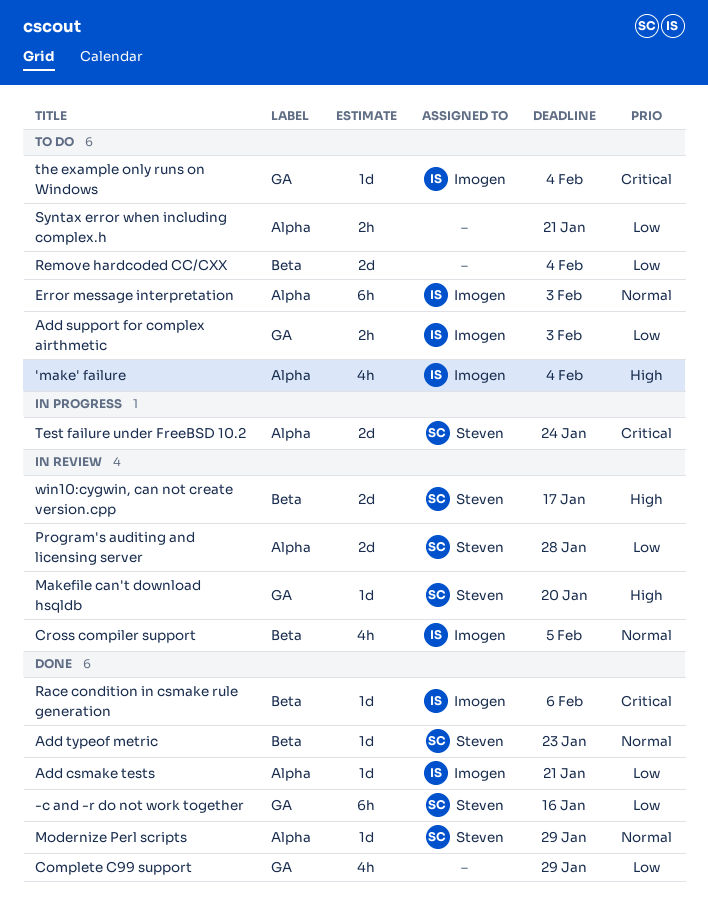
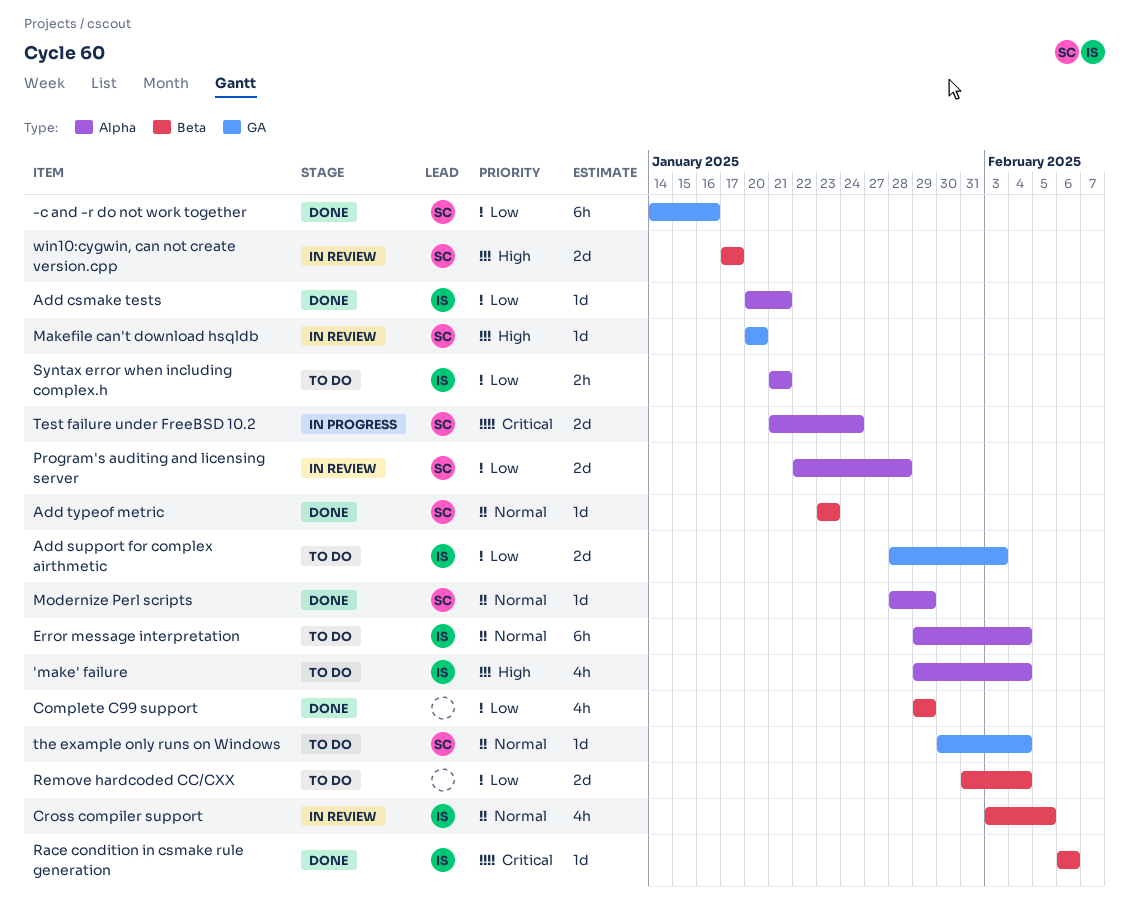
Add support for complex airthmetic, estimate: 2h -> 2d
Complete C99 support, label: GA -> Beta
Error message interpretation, due: Feb 3 -> Feb 4
Syntax error when including complex.h, owner: none -> Imogen
the example only runs on Windows, owner: Imogen -> Steven
the example only runs on Windows, priority: Critical -> Normal

